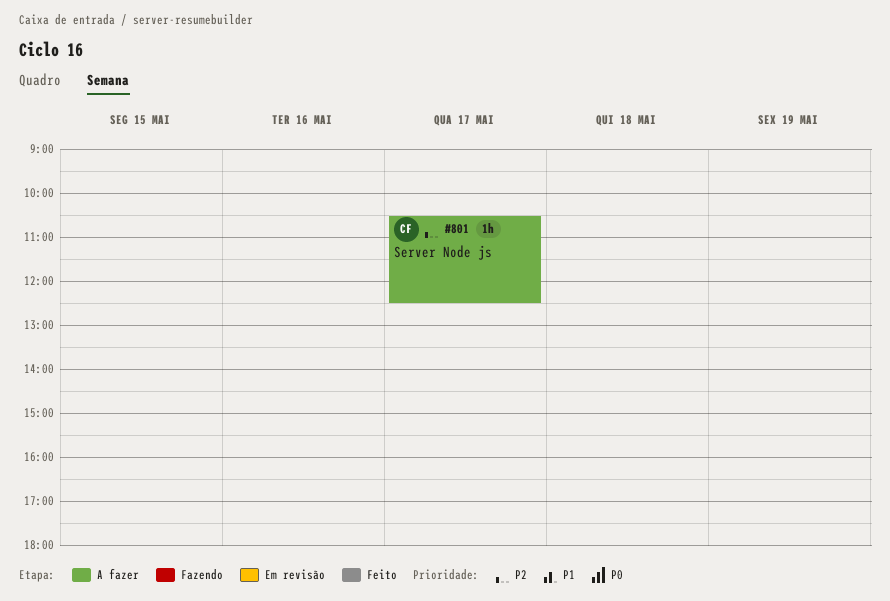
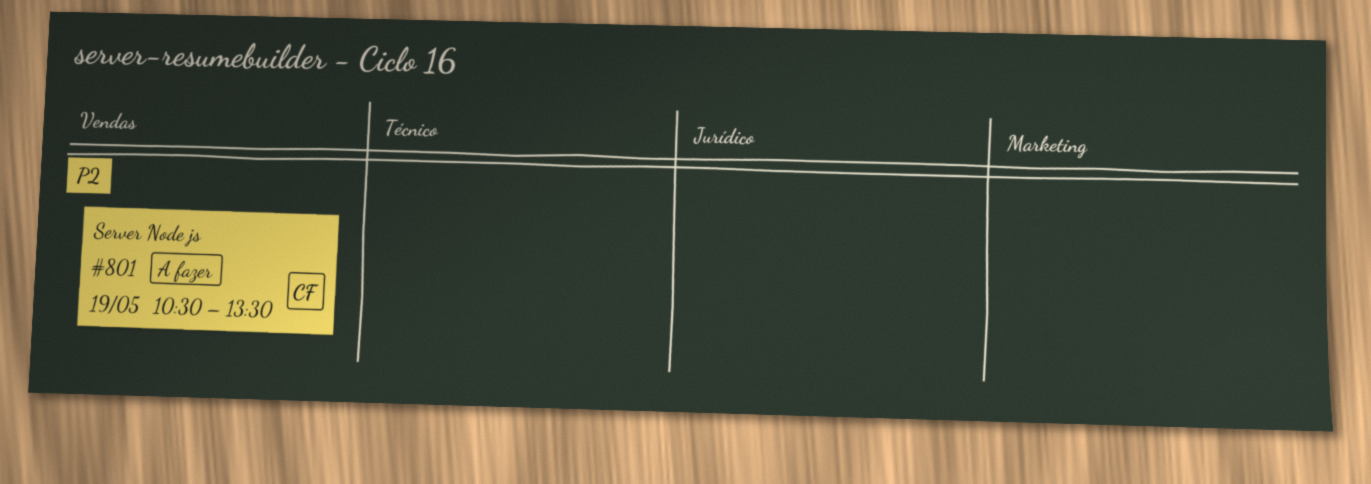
#801, day: May 17 -> May 19
#801, ends: 12:30 -> 13:30

